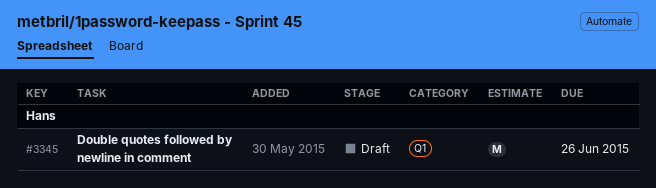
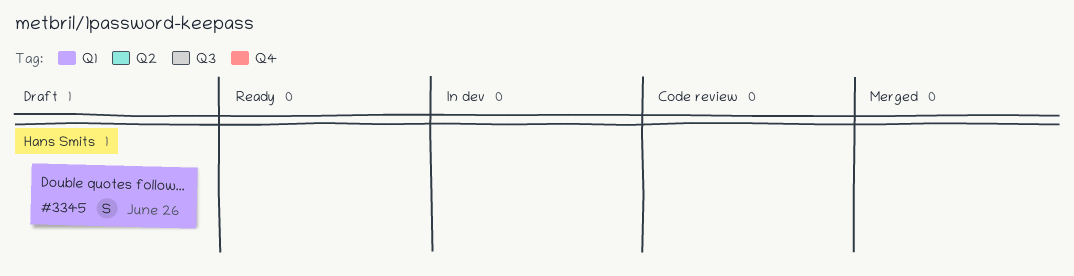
#3345, estimate: M -> S

